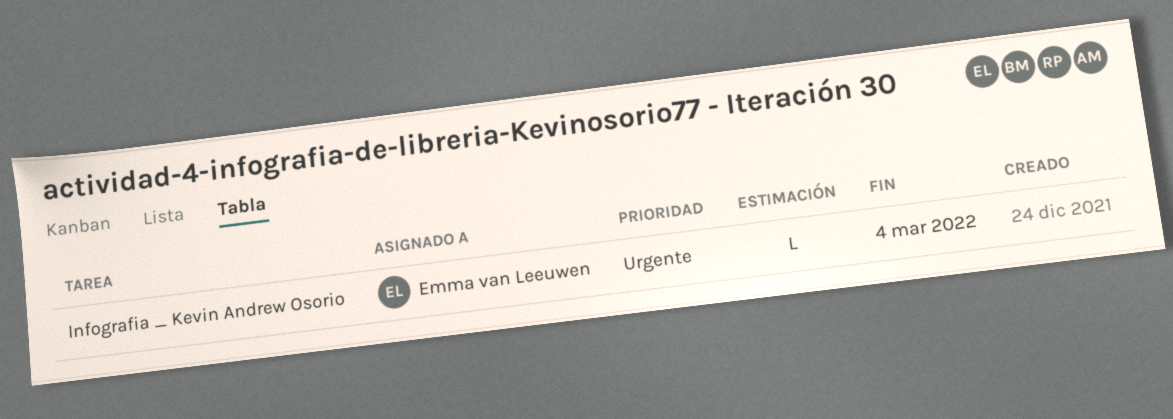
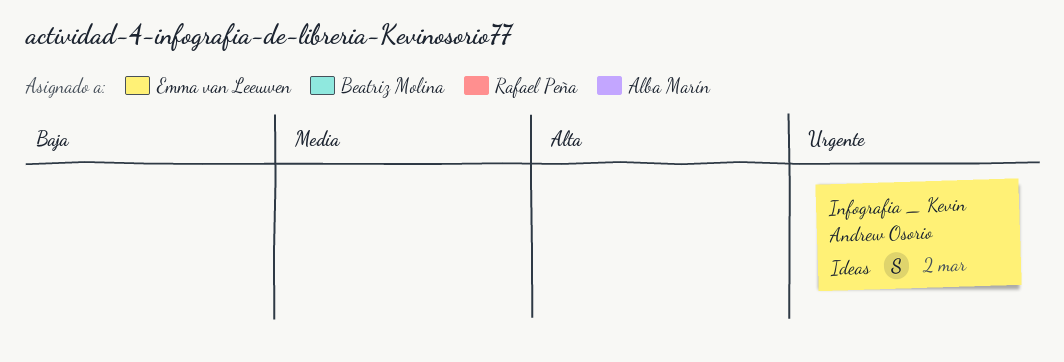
Infografia _ Kevin Andrew Osorio, estimate: L -> S
Infografia _ Kevin Andrew Osorio, due: Mar 4 -> Mar 2

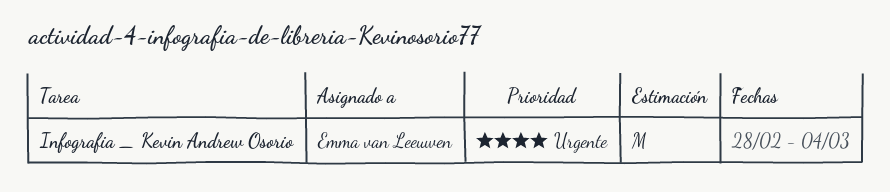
Infografia _ Kevin Andrew Osorio, estimate: S -> M
Infografia _ Kevin Andrew Osorio, due: Mar 2 -> Mar 4

